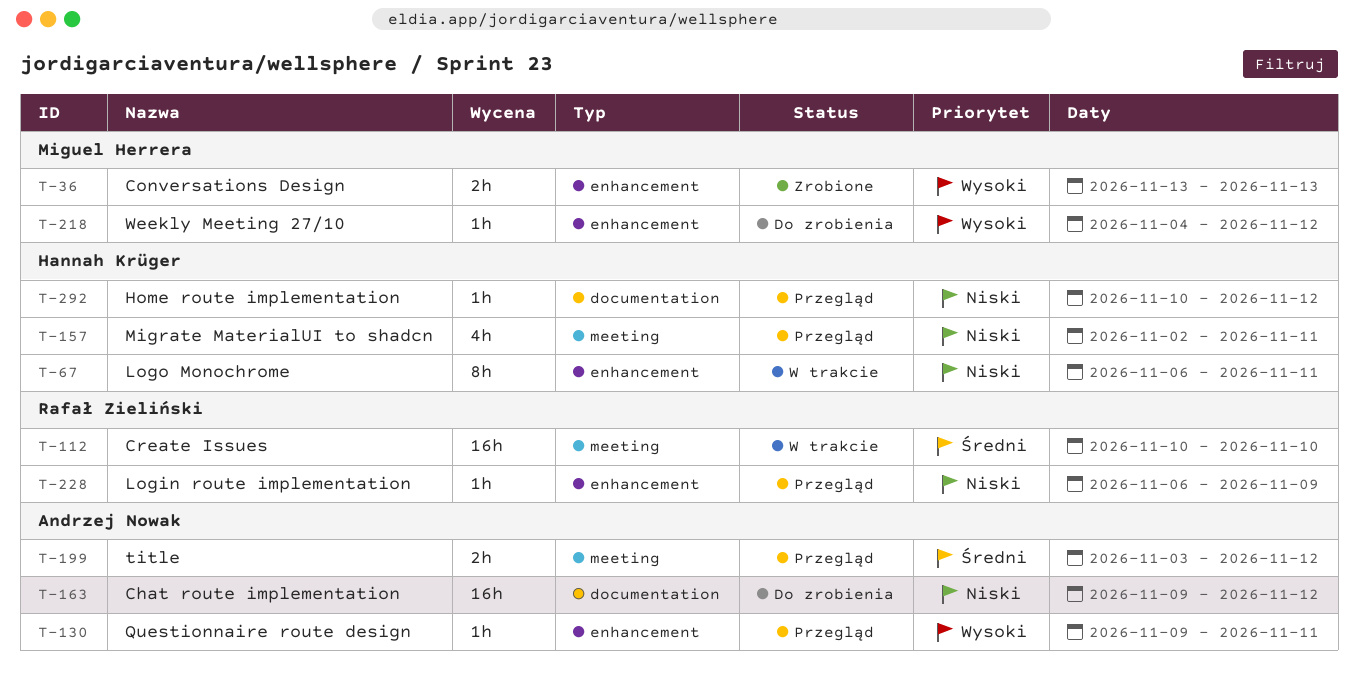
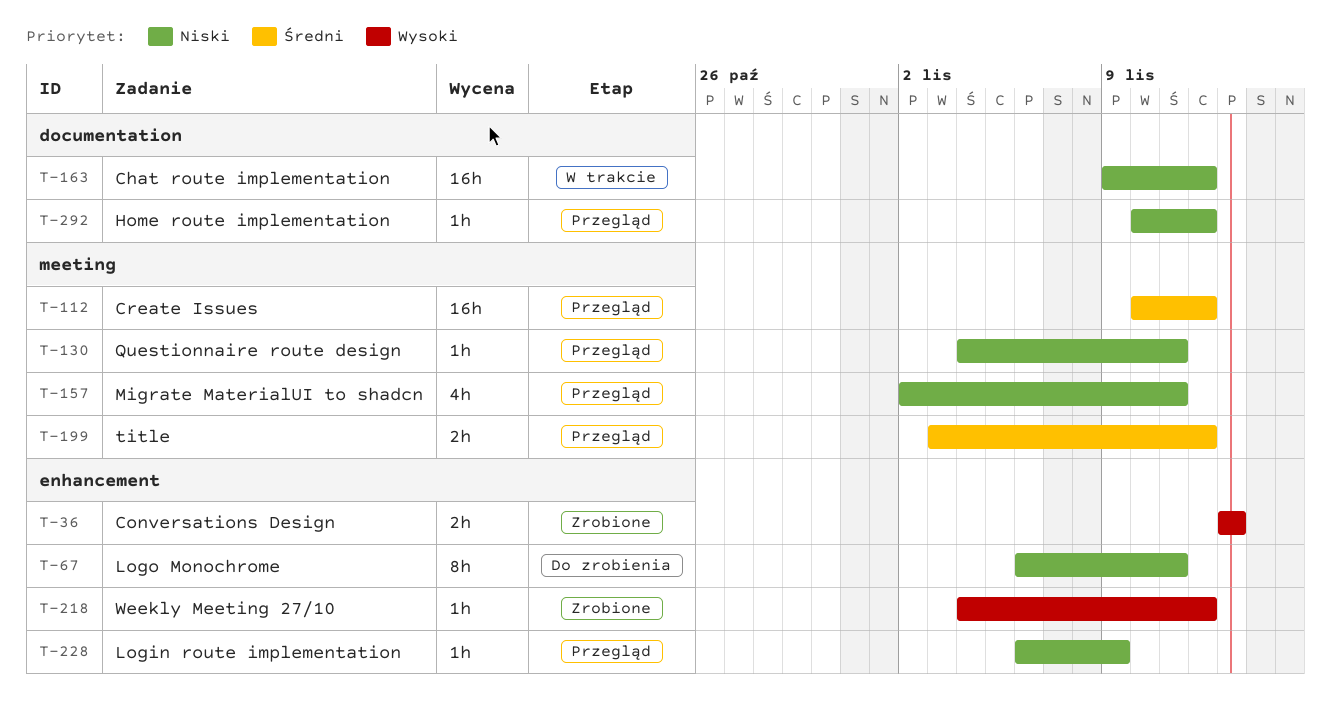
T-67, status: W trakcie -> Do zrobienia
T-112, status: W trakcie -> Przegląd
T-112, due: Nov 10 -> Nov 12
T-130, priority: Wysoki -> Niski
T-130, label: enhancement -> meeting
T-130, start: Nov 9 -> Nov 4
T-163, status: Do zrobienia -> W trakcie
T-218, status: Do zrobienia -> Zrobione

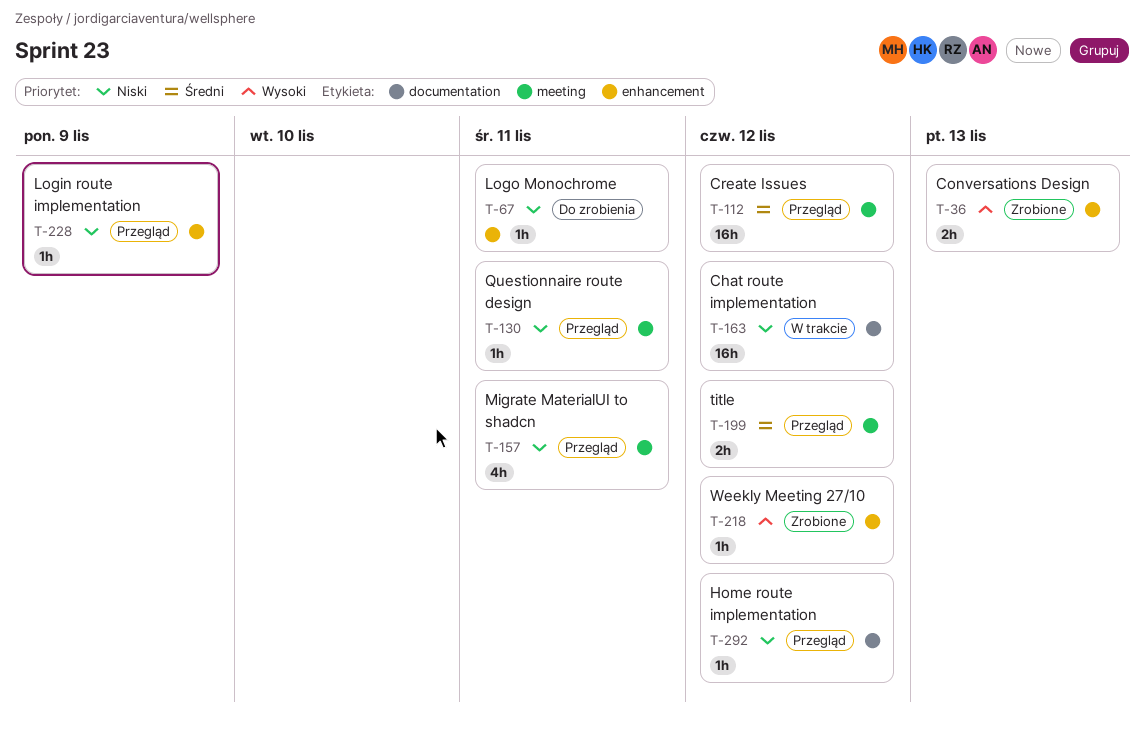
T-67, estimate: 8h -> 1h

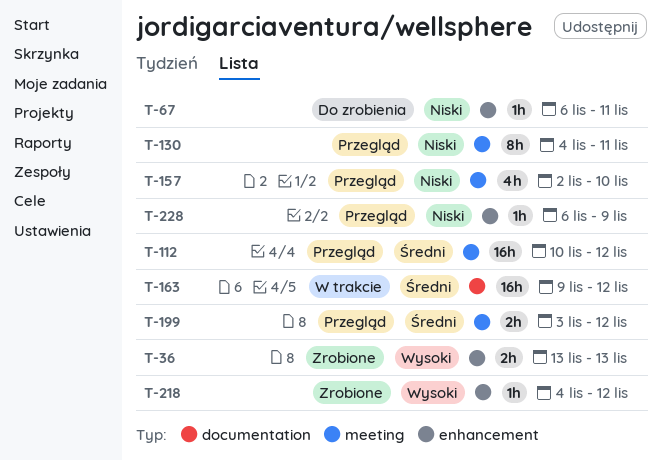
T-130, estimate: 1h -> 8h
T-157, due: Nov 11 -> Nov 10
T-163, priority: Niski -> Średni
T-292: present -> none

